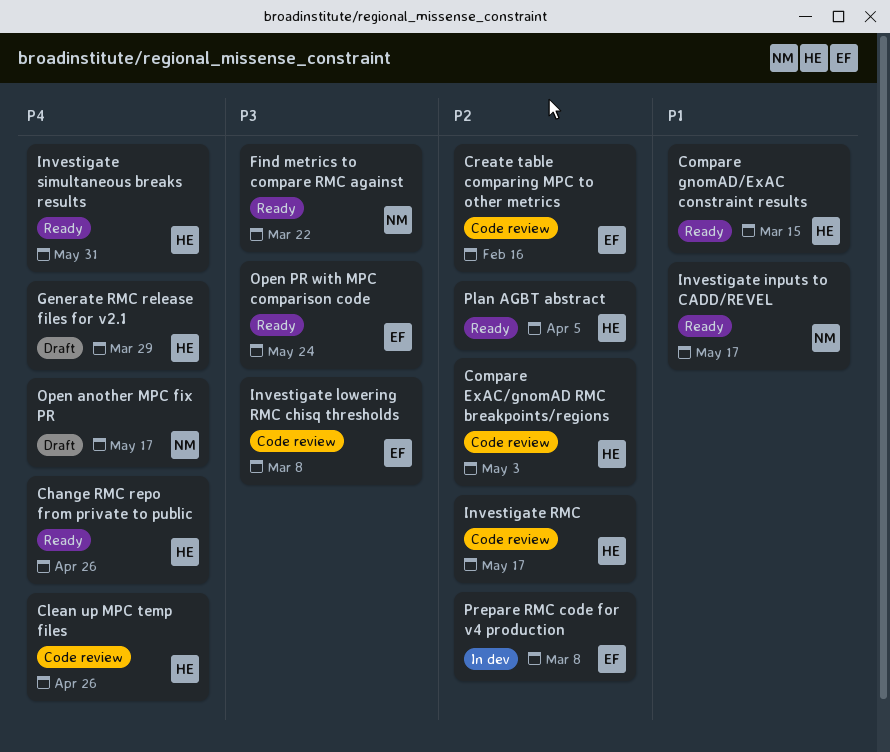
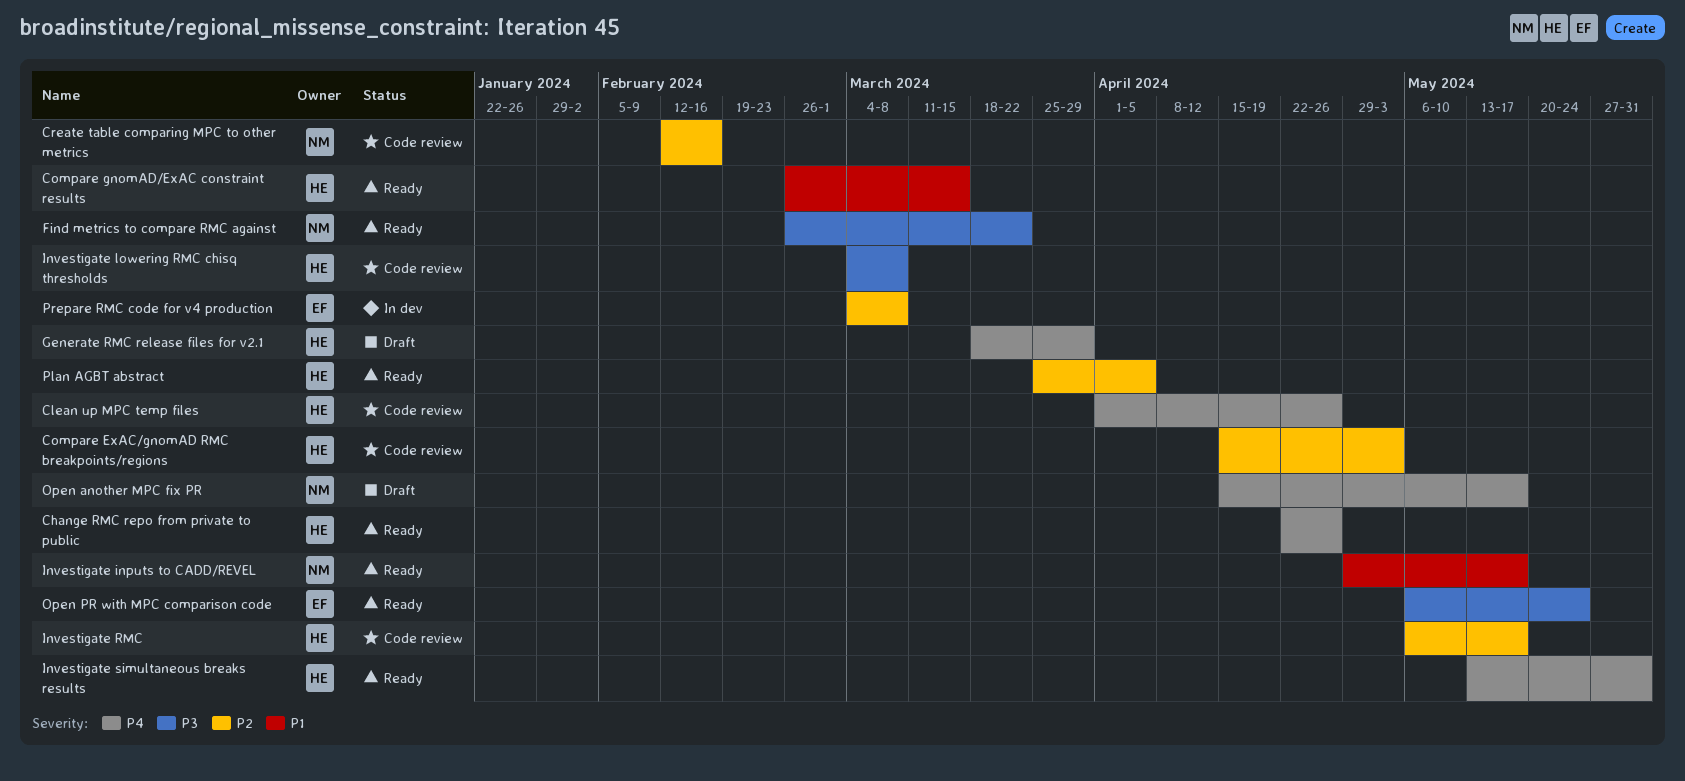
Create table comparing MPC to other metrics, owner: EF -> NM
Investigate lowering RMC chisq thresholds, owner: EF -> HE

